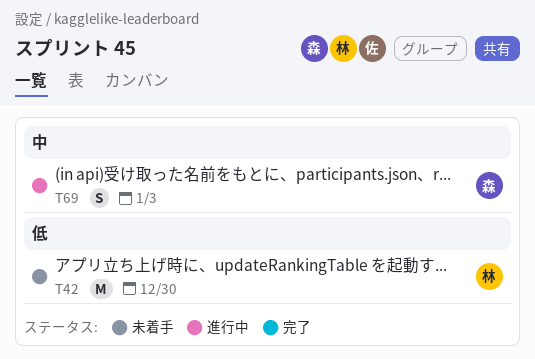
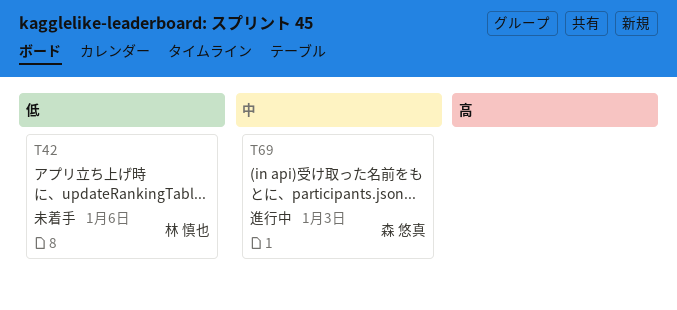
T42, due: Dec 30 -> Jan 6

